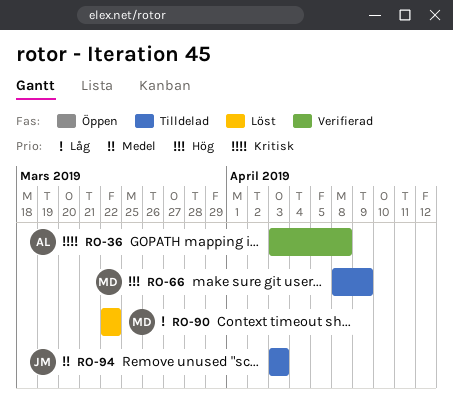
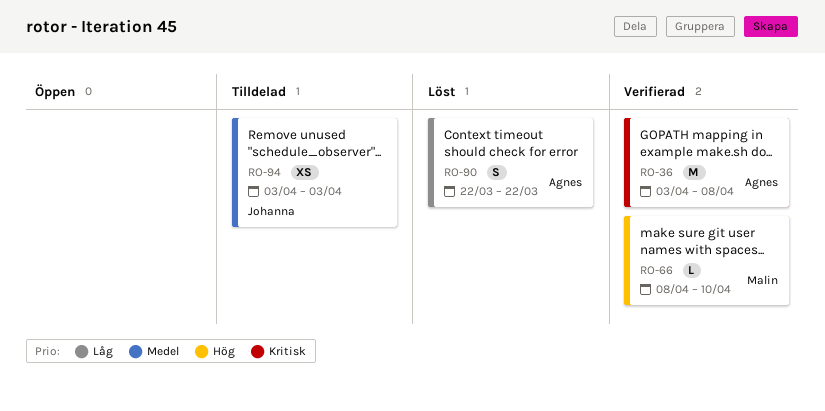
RO-66, status: Tilldelad -> Verifierad
RO-66, due: Apr 9 -> Apr 10
RO-90, owner: Malin -> Agnes

